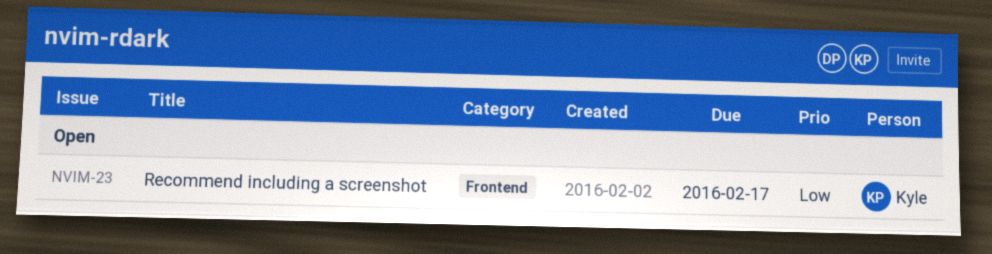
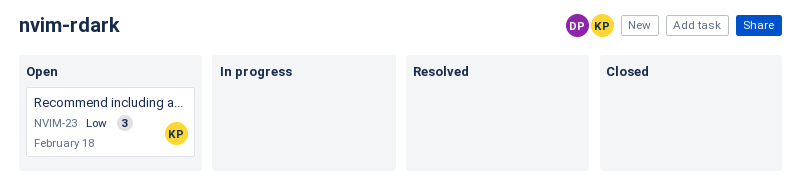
NVIM-23, due: Feb 17 -> Feb 18

